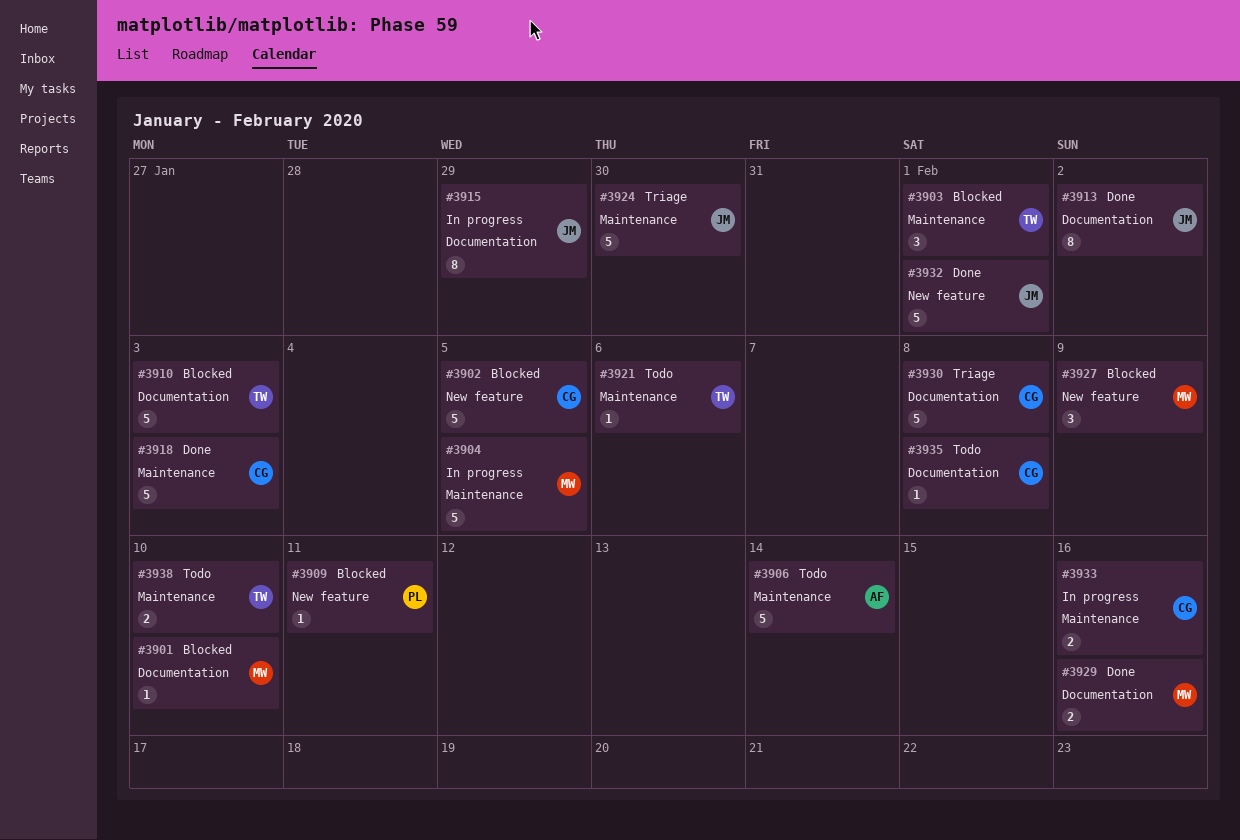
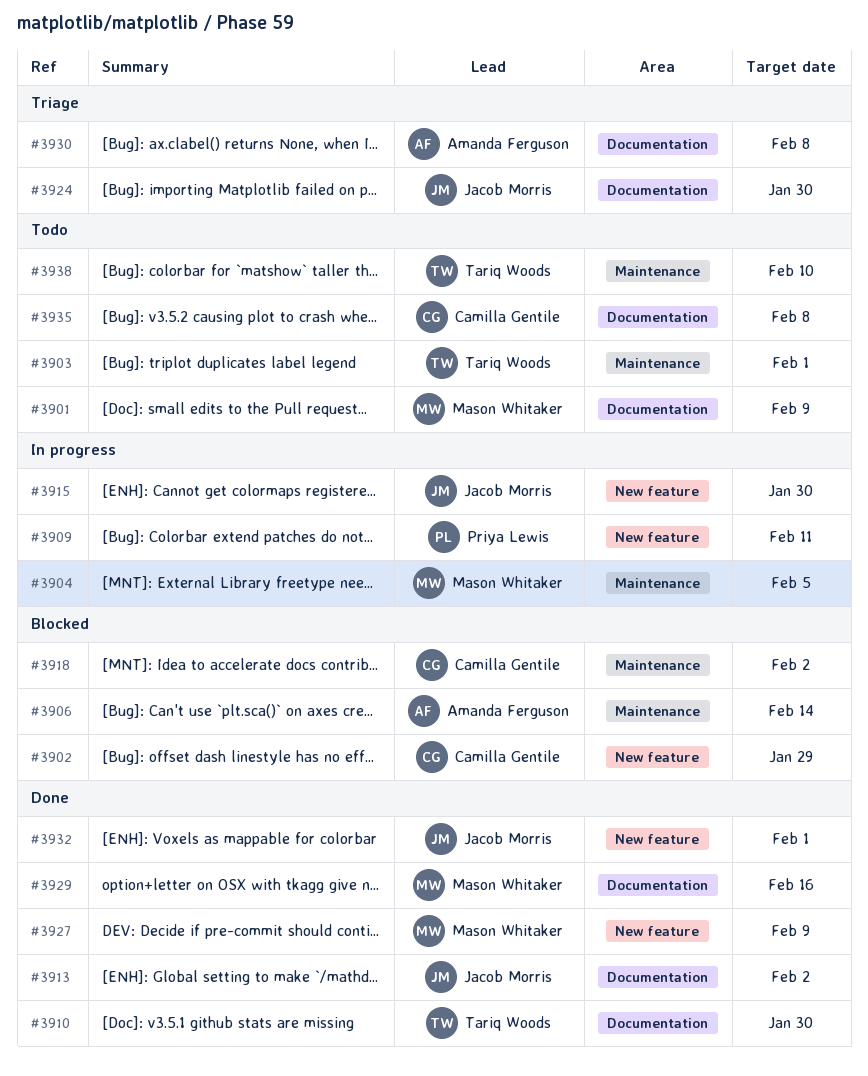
#3901, status: Blocked -> Todo
#3901, due: Feb 10 -> Feb 9
#3902, due: Feb 5 -> Jan 29
#3903, status: Blocked -> Todo
#3906, status: Todo -> Blocked
#3909, status: Blocked -> In progress
#3910, status: Blocked -> Done
#3910, due: Feb 3 -> Jan 30
#3915, label: Documentation -> New feature
#3915, due: Jan 29 -> Jan 30
#3918, status: Done -> Blocked
#3918, due: Feb 3 -> Feb 2
#3921: present -> none
#3924, label: Maintenance -> Documentation
#3927, status: Blocked -> Done
#3930, owner: Camilla Gentile -> Amanda Ferguson
#3933: present -> none

